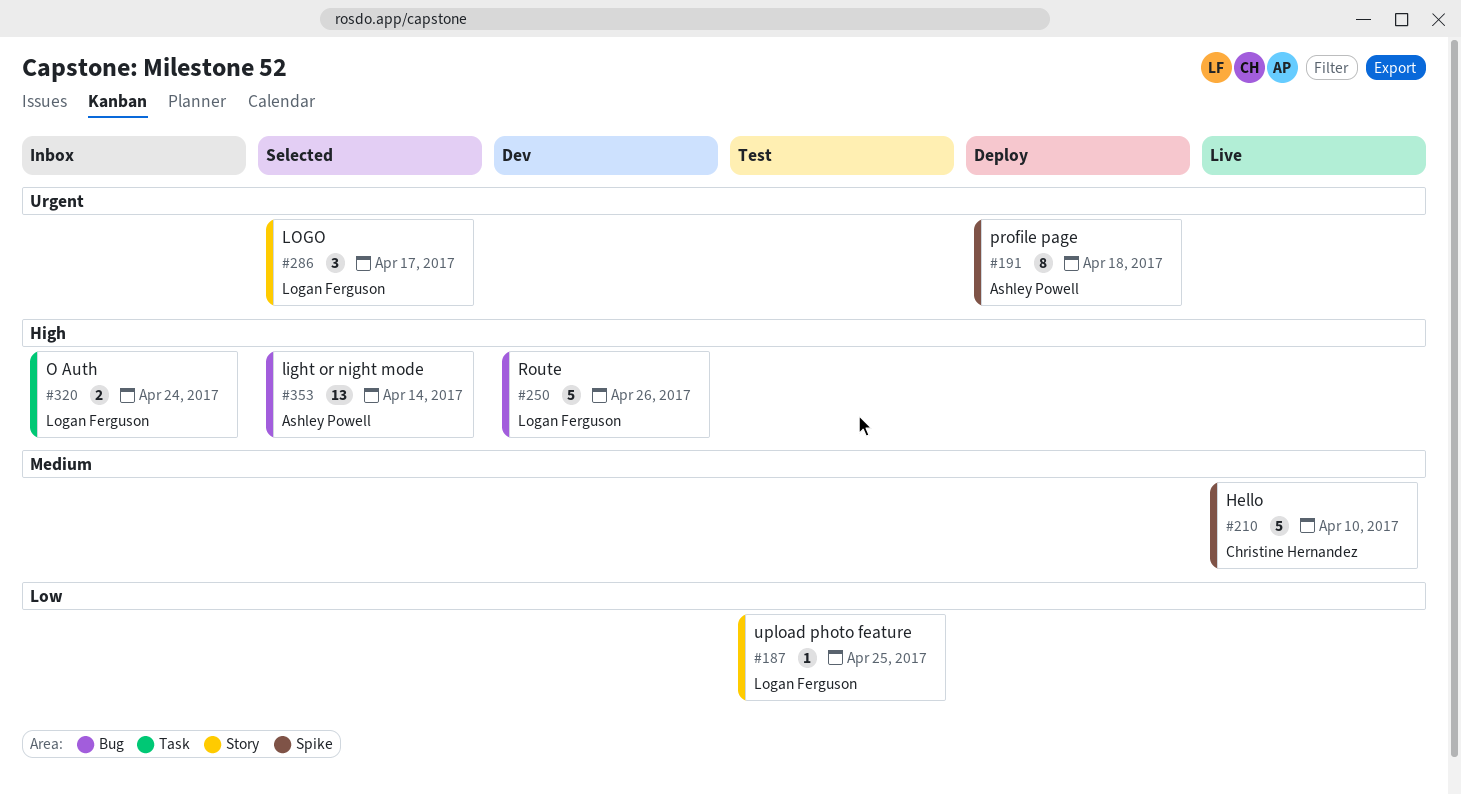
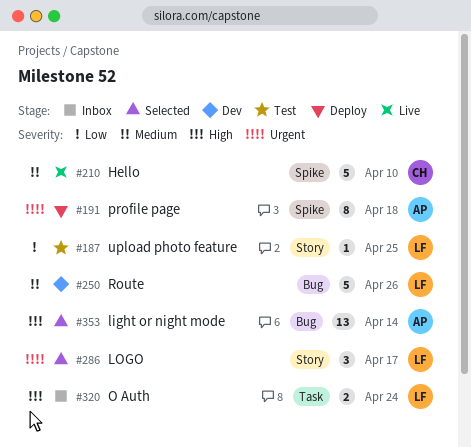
#250, priority: High -> Medium

